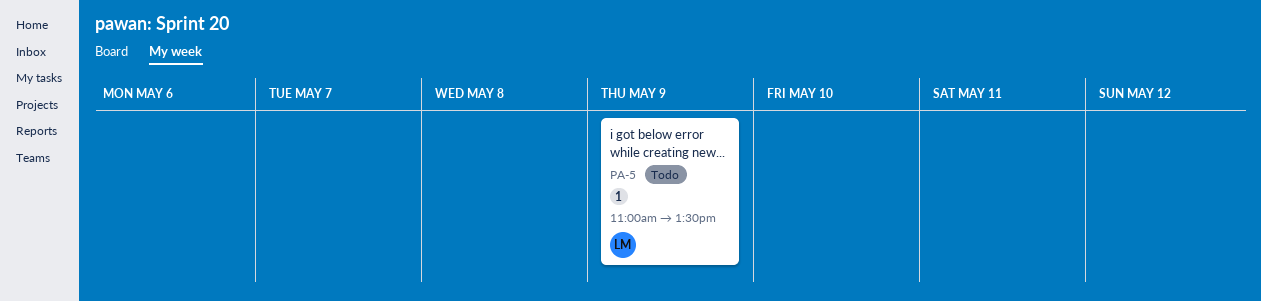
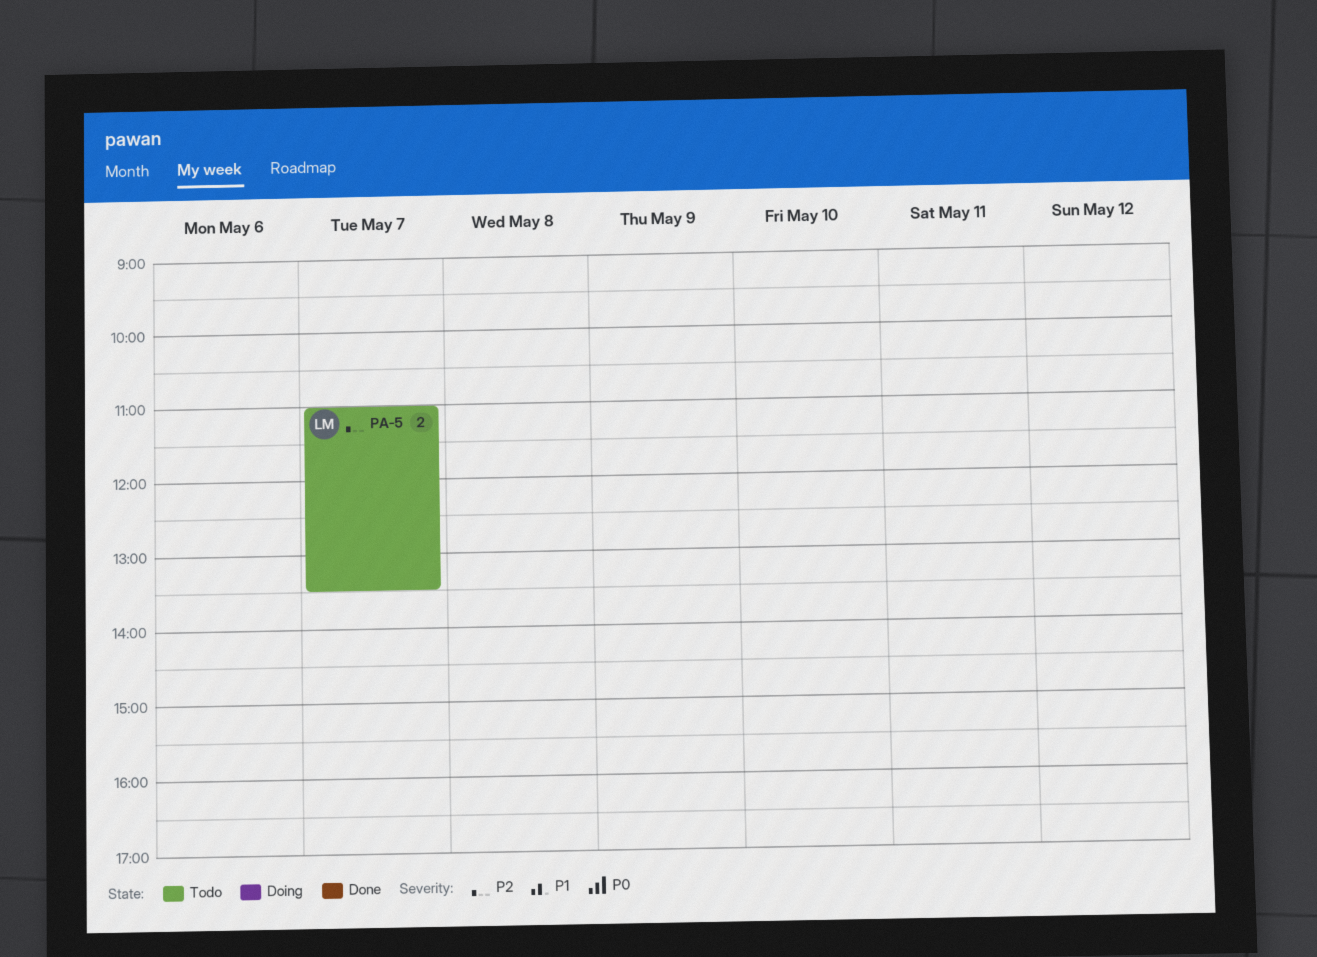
PA-5, estimate: 1 -> 2
PA-5, day: May 9 -> May 7

